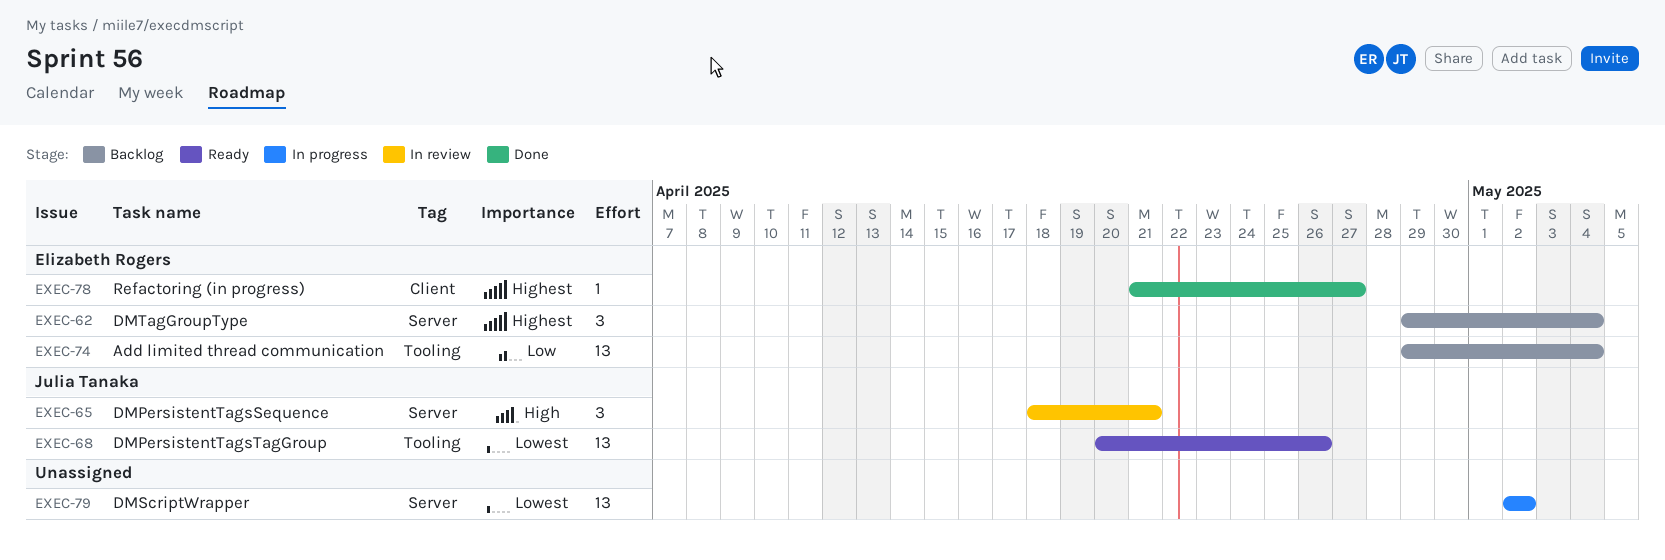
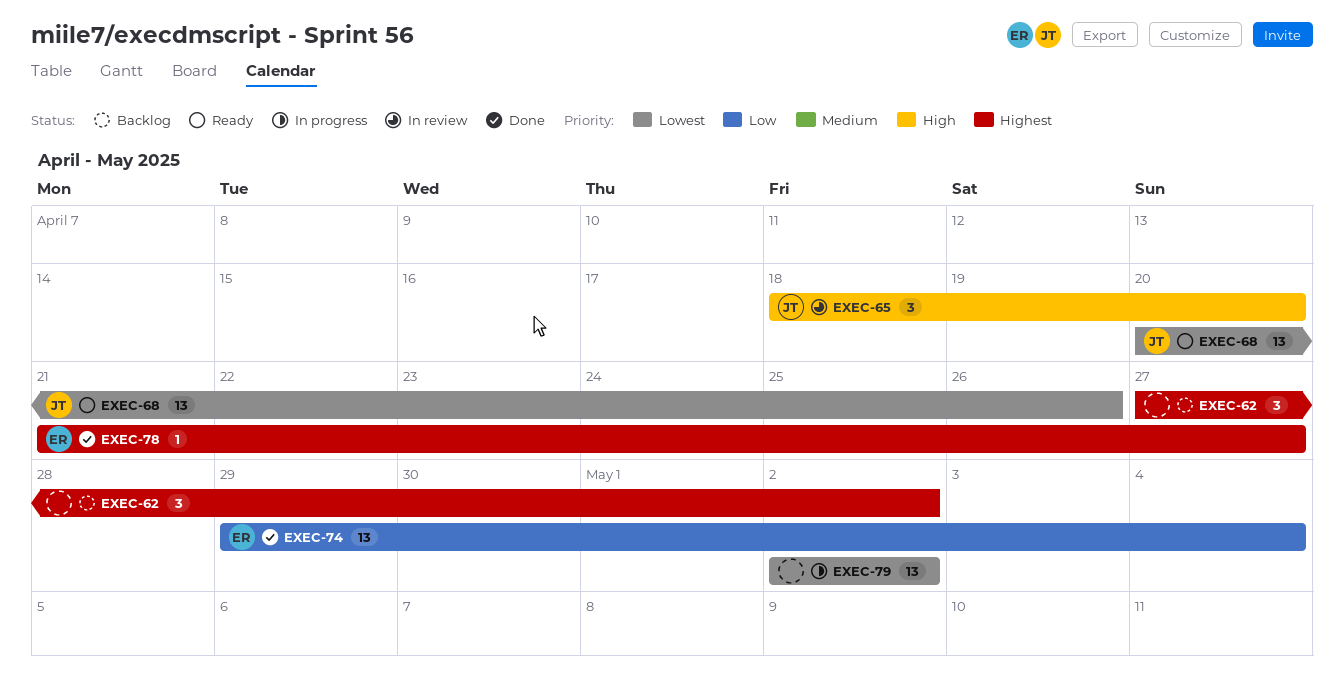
EXEC-62, owner: Elizabeth Rogers -> none
EXEC-62, start: Apr 29 -> Apr 27
EXEC-62, due: May 4 -> May 2
EXEC-65, due: Apr 21 -> Apr 20
EXEC-74, status: Backlog -> Done

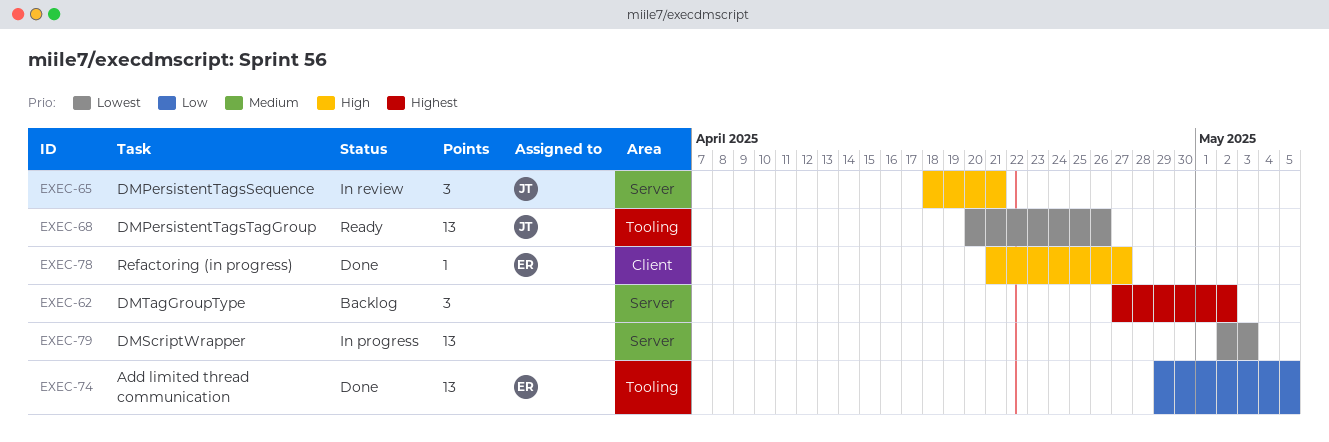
EXEC-65, due: Apr 20 -> Apr 21
EXEC-74, due: May 4 -> May 5
EXEC-78, priority: Highest -> High
EXEC-79, due: May 2 -> May 3

